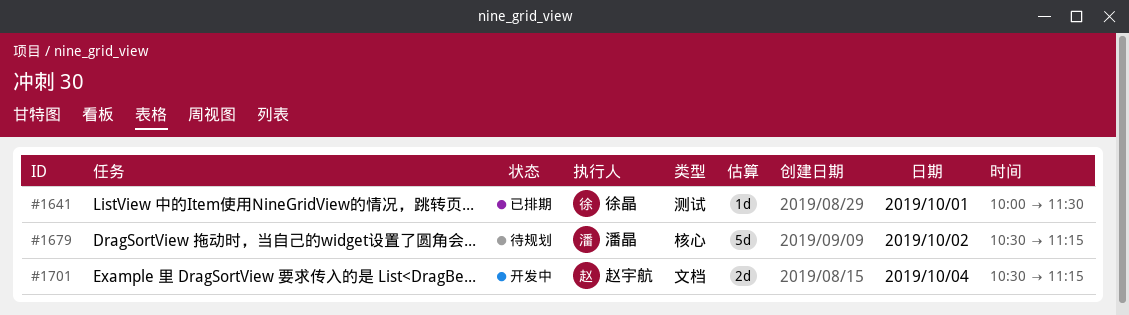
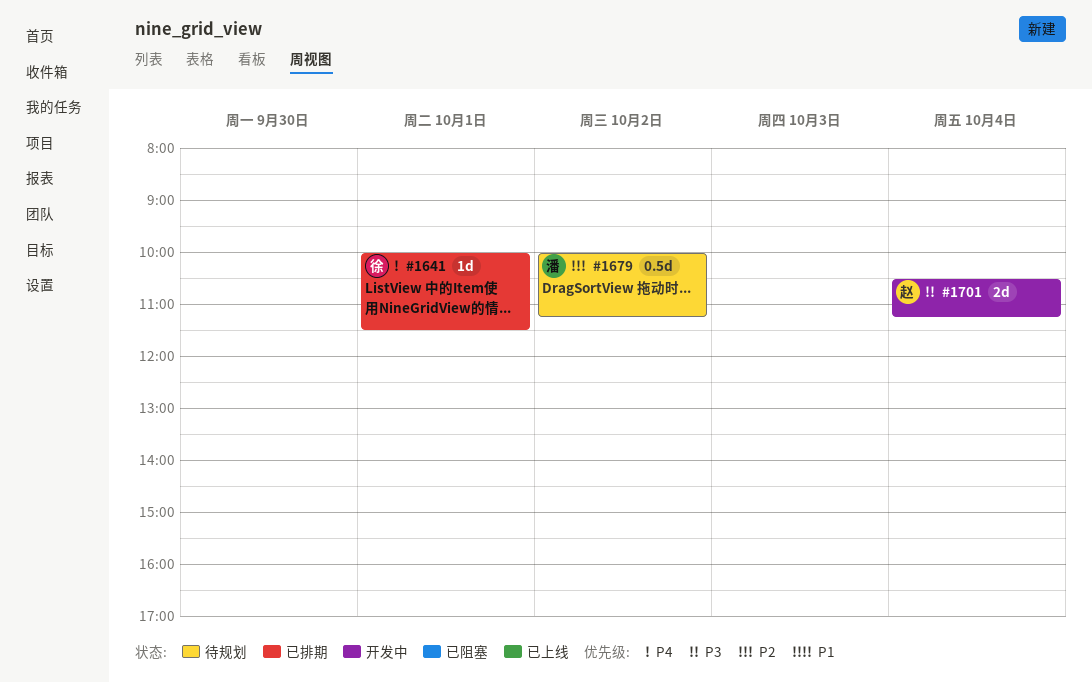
#1679, estimate: 5d -> 0.5d
#1679, begins: 10:30 -> 10:00

